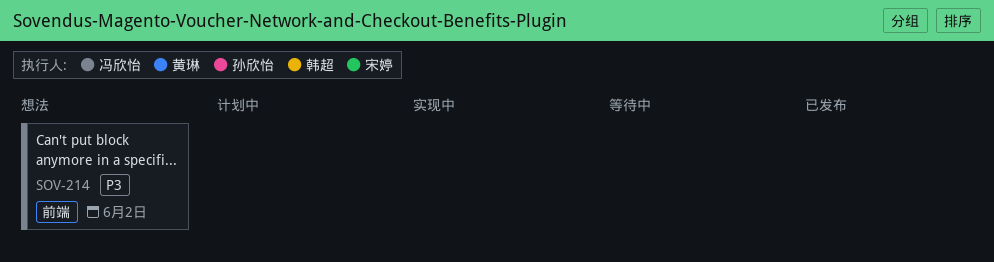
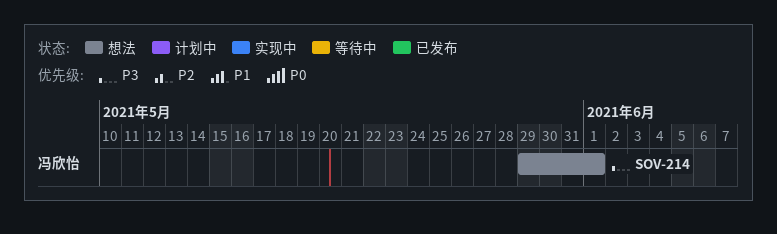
SOV-214, due: Jun 2 -> Jun 1

